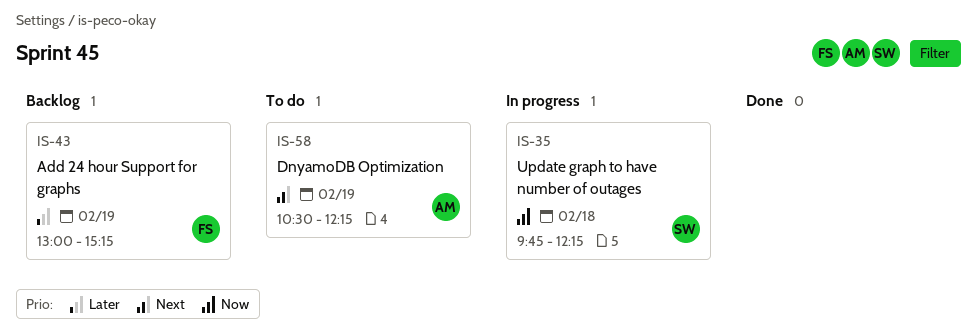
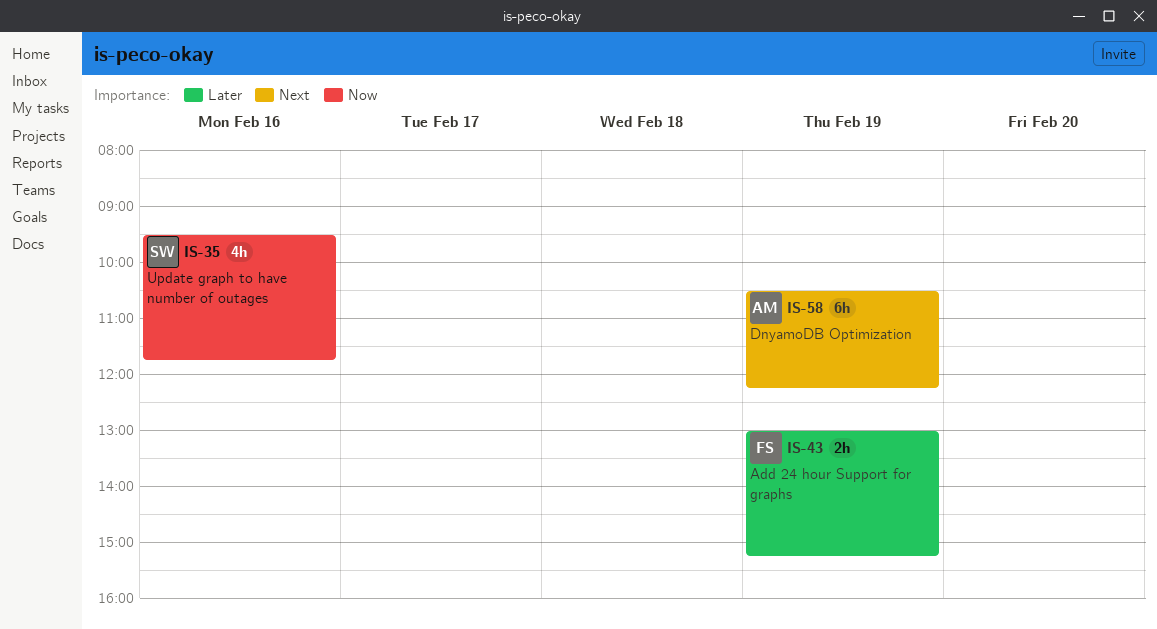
IS-35, day: Feb 18 -> Feb 16
IS-35, begins: 09:45 -> 09:30
IS-35, ends: 12:15 -> 11:45

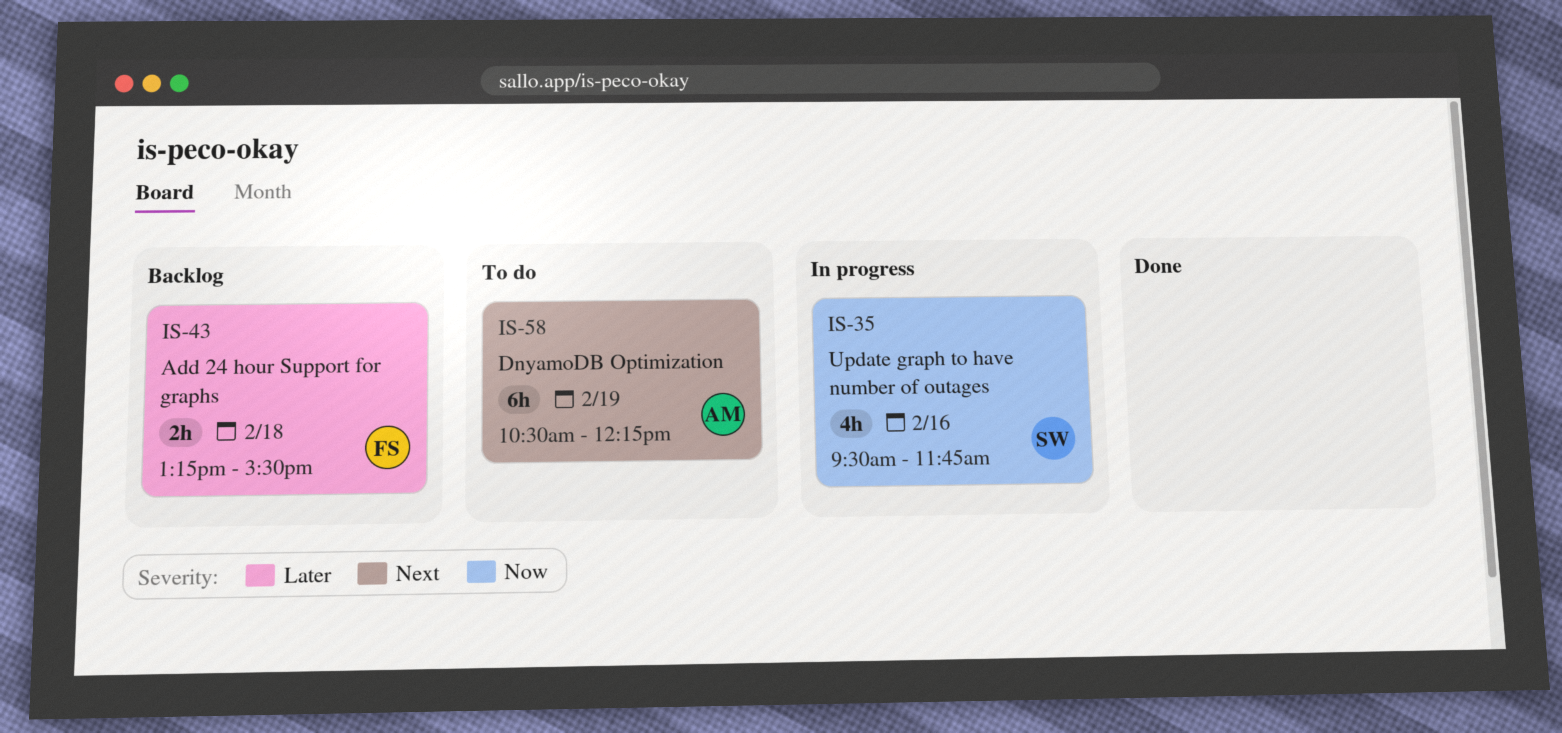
IS-43, day: Feb 19 -> Feb 18
IS-43, begins: 13:00 -> 13:15
IS-43, ends: 15:15 -> 15:30

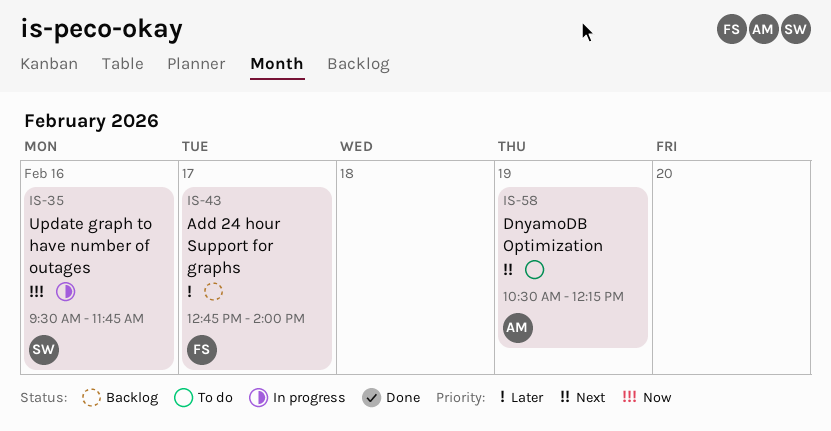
IS-43, day: Feb 18 -> Feb 17
IS-43, begins: 13:15 -> 12:45
IS-43, ends: 15:30 -> 14:00

